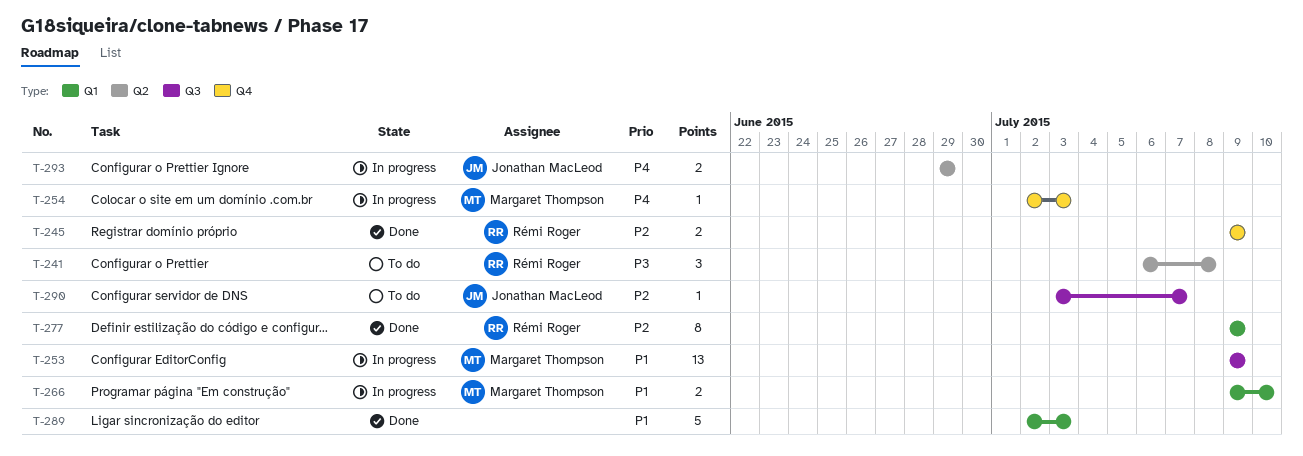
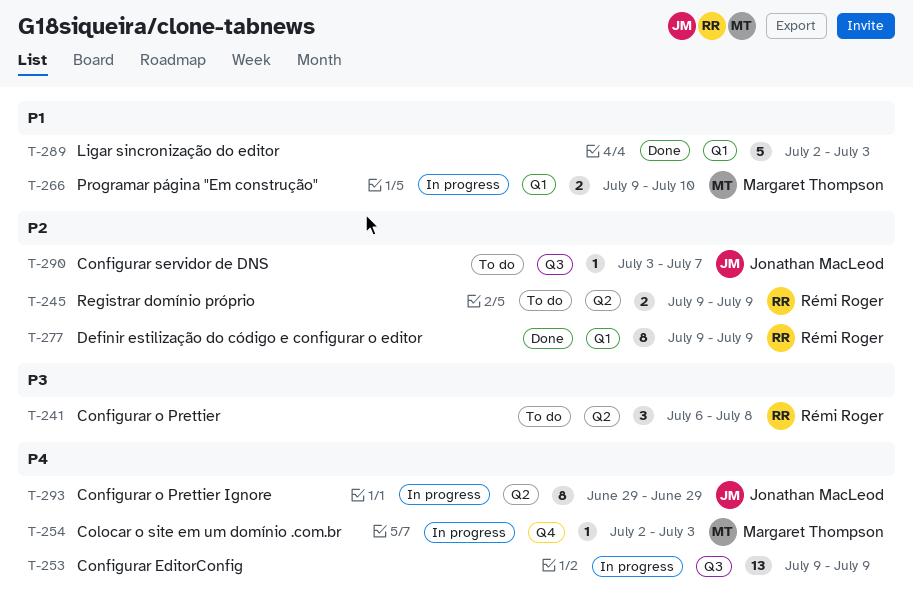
T-245, status: Done -> To do
T-245, label: Q4 -> Q2
T-253, owner: Margaret Thompson -> none
T-253, priority: P1 -> P4
T-293, estimate: 2 -> 8

